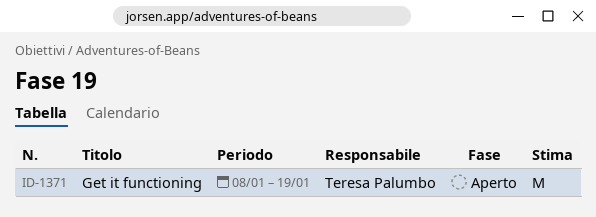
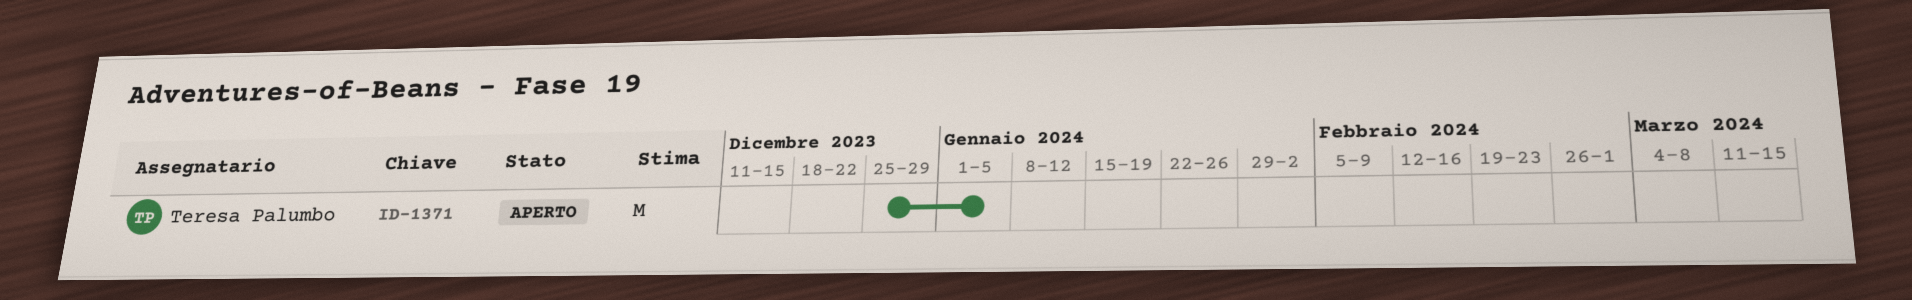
ID-1371, start: Jan 8 -> Dec 25
ID-1371, due: Jan 19 -> Jan 5

